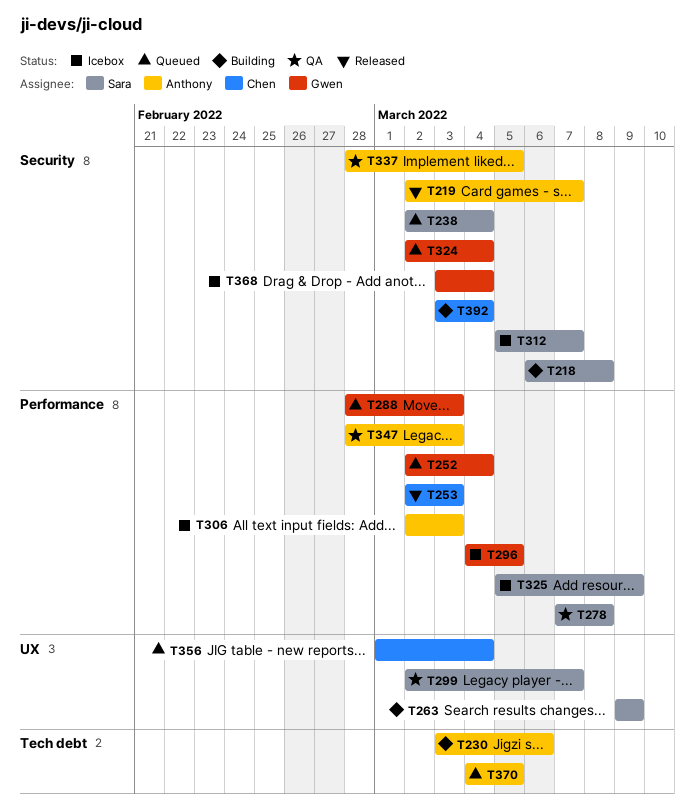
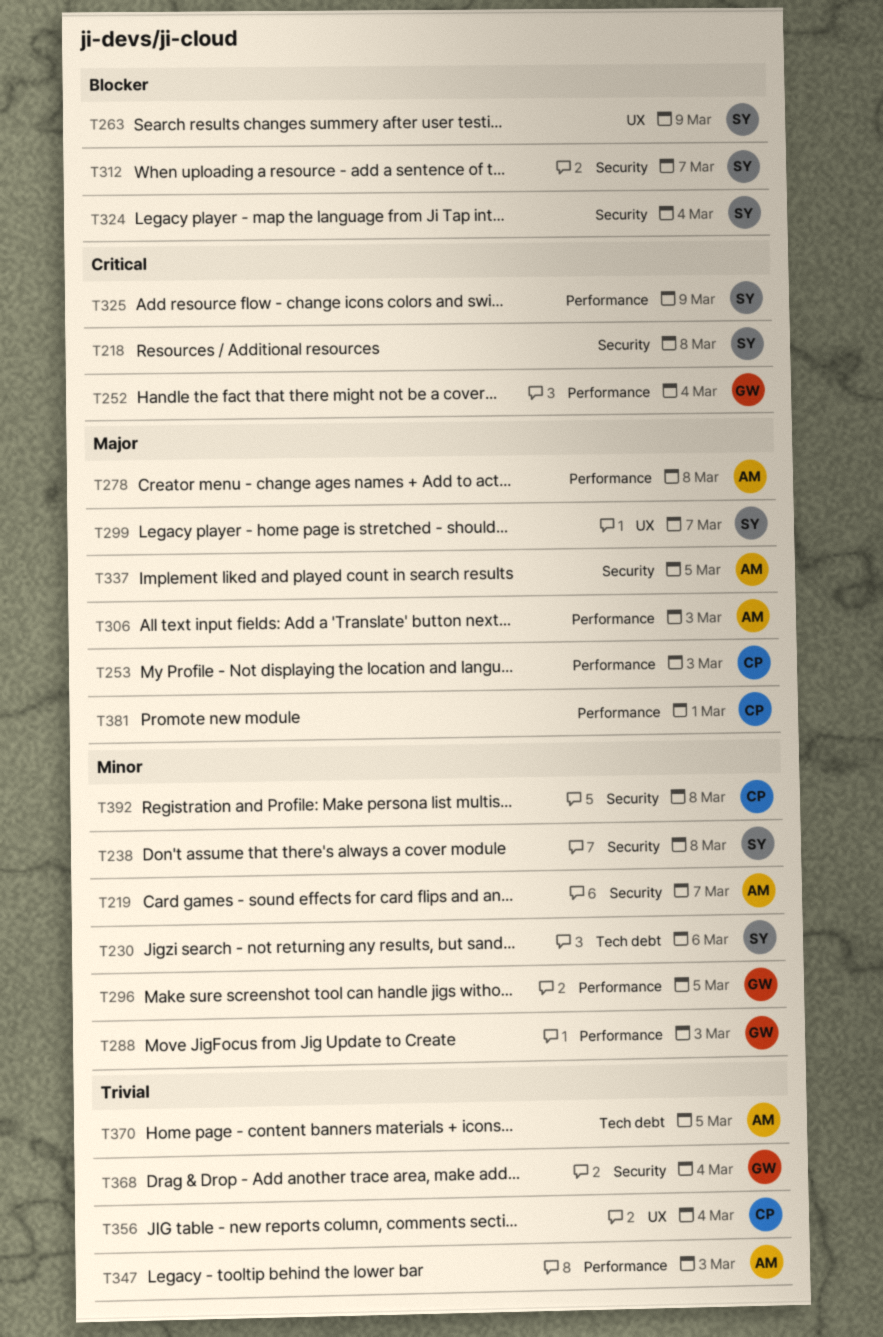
T230, owner: Anthony -> Sara
T238, due: Mar 4 -> Mar 8
T278, owner: Sara -> Anthony
T324, owner: Gwen -> Sara
T381: none -> present
T392, due: Mar 4 -> Mar 8

